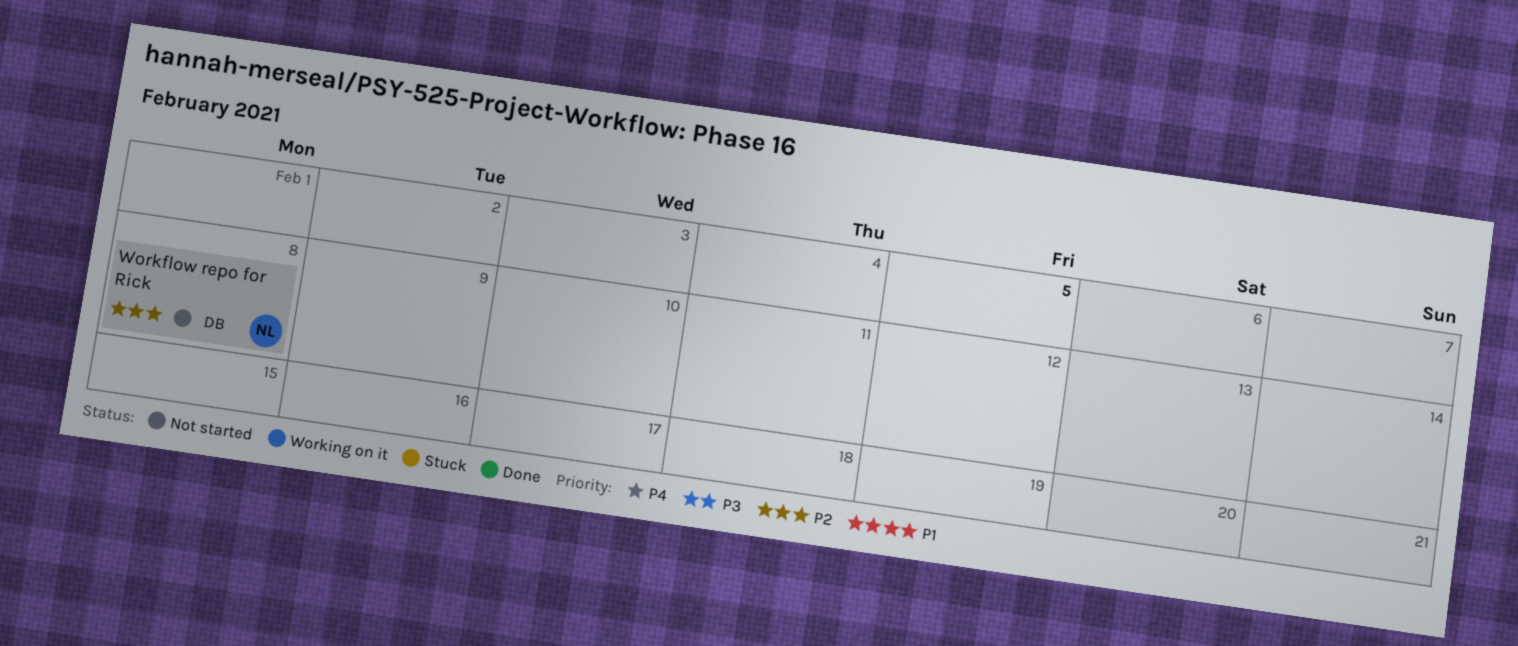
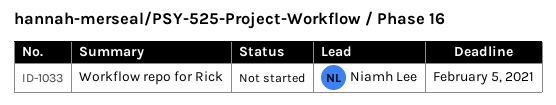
Workflow repo for Rick, due: Feb 8 -> Feb 5

